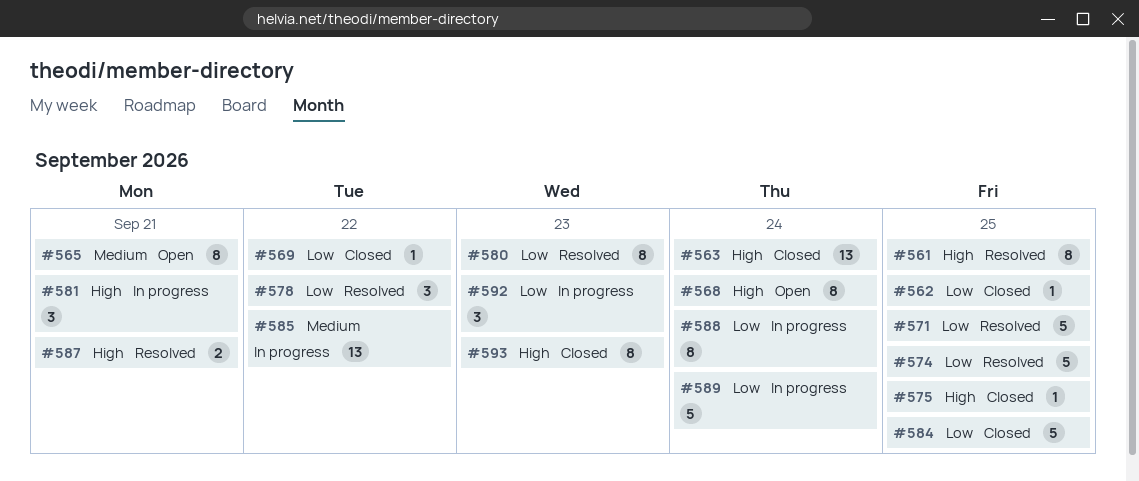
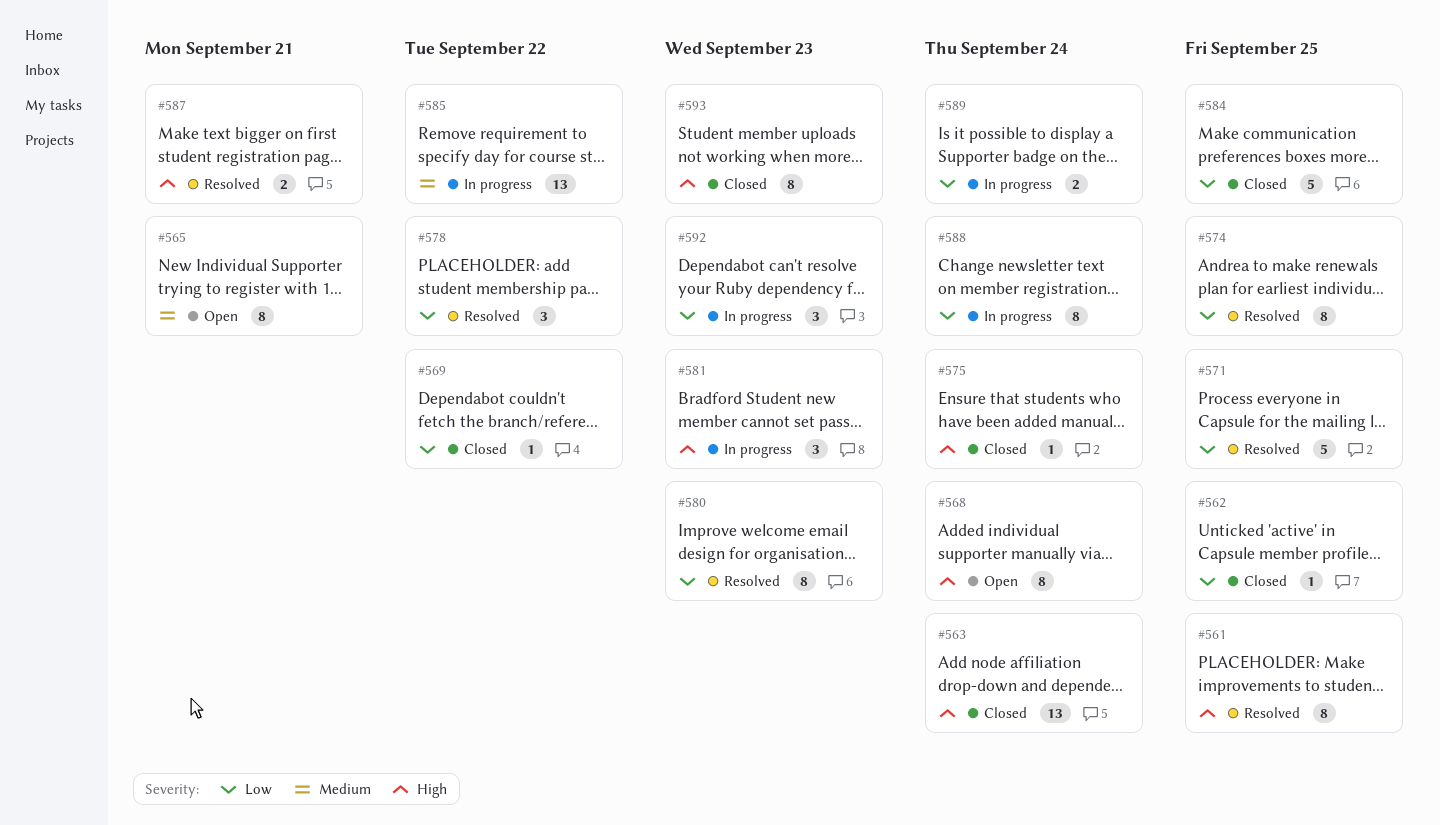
#574, estimate: 5 -> 8
#575, due: Sep 25 -> Sep 24
#581, due: Sep 21 -> Sep 23
#589, estimate: 5 -> 2

